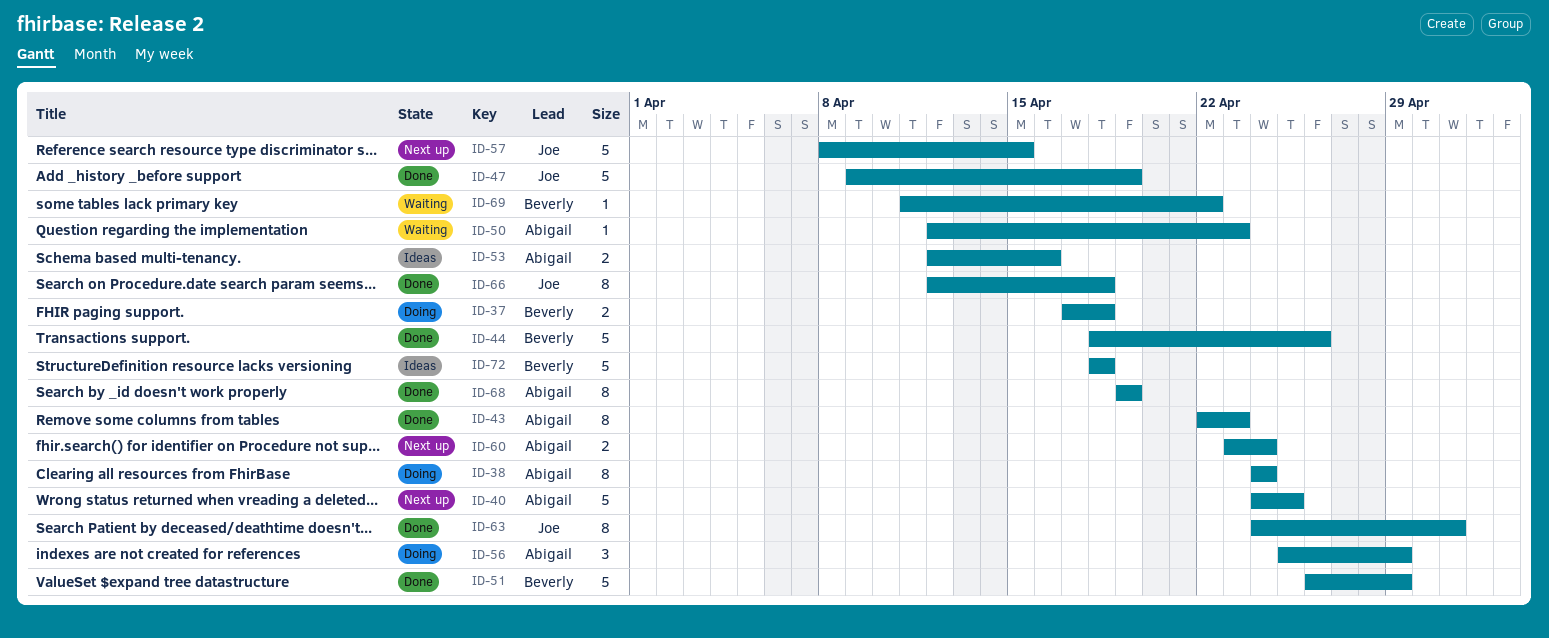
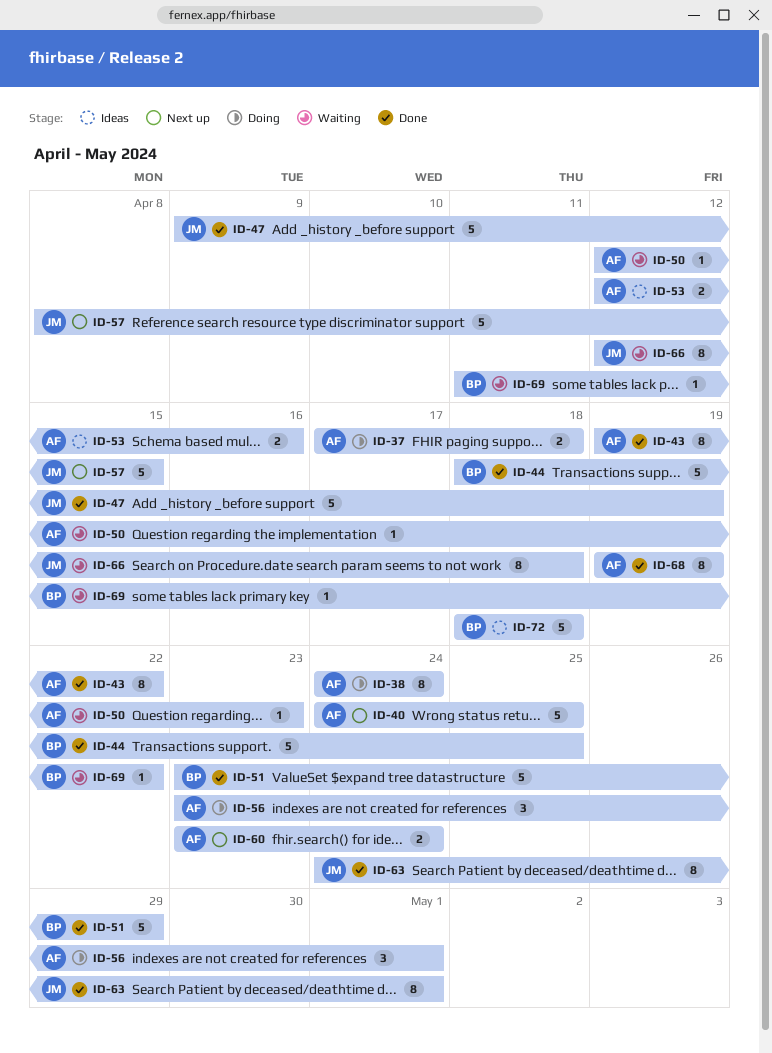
ID-37, owner: Beverly -> Abigail
ID-43, start: Apr 22 -> Apr 19
ID-43, due: Apr 23 -> Apr 22
ID-44, due: Apr 26 -> Apr 25
ID-51, start: Apr 26 -> Apr 23
ID-56, start: Apr 25 -> Apr 23
ID-56, due: Apr 29 -> May 1
ID-66, status: Done -> Waiting

